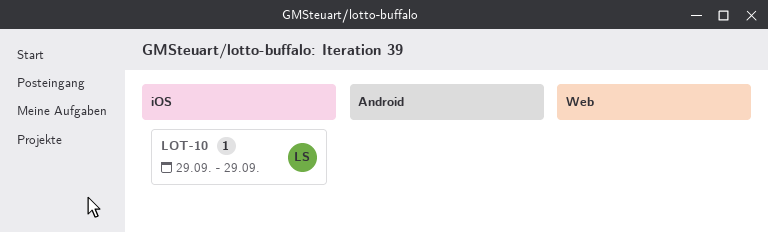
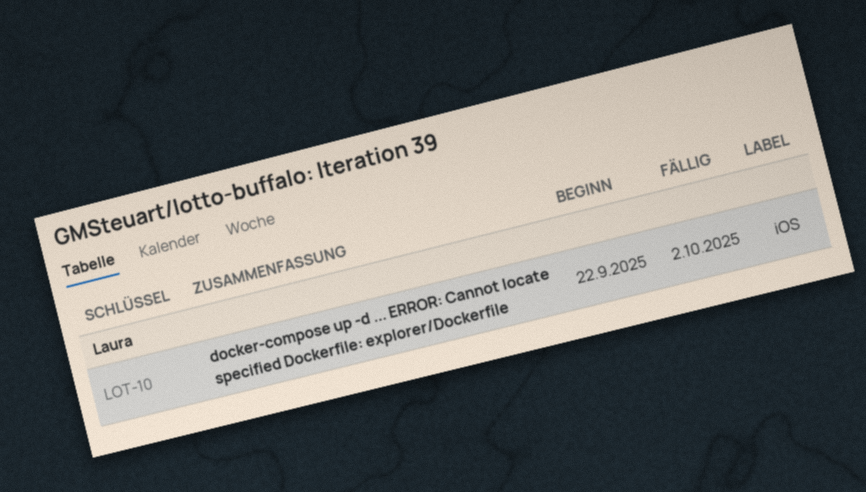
LOT-10, start: Sep 29 -> Sep 22
LOT-10, due: Sep 29 -> Oct 2

